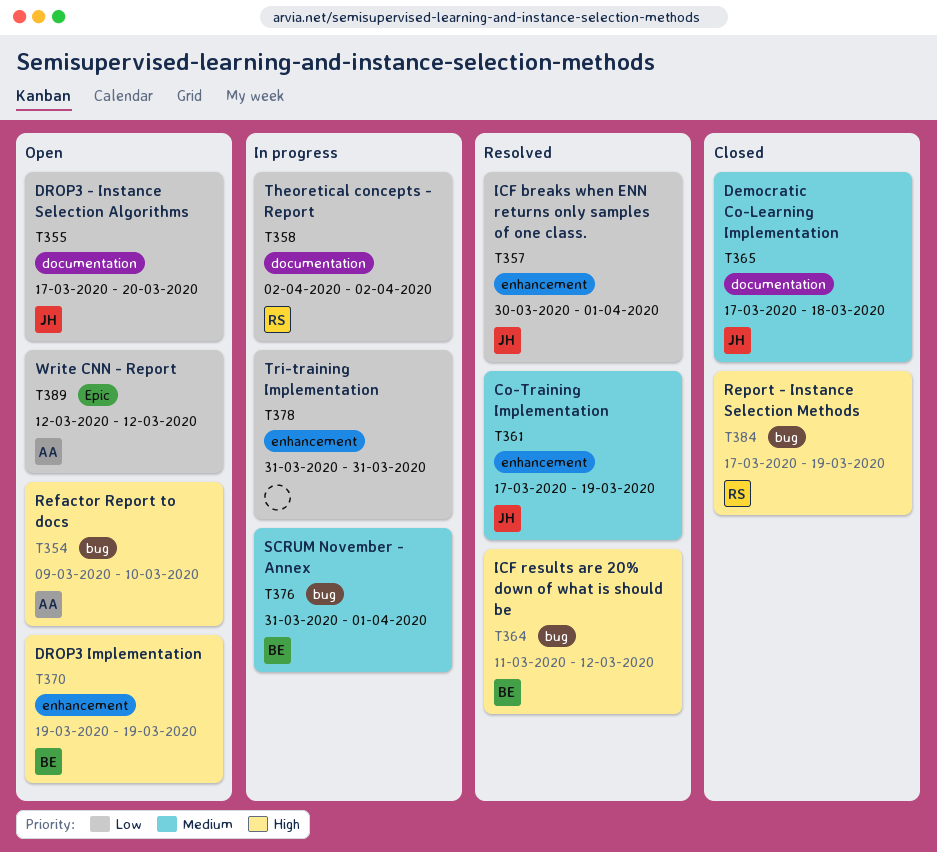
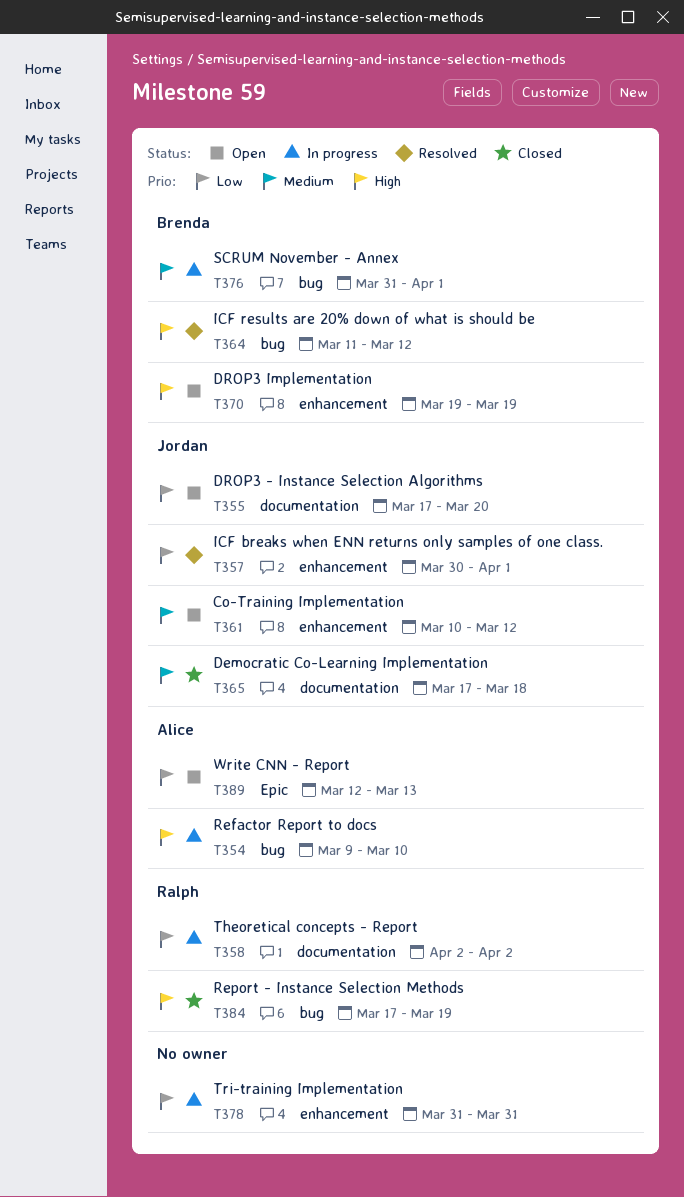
T354, status: Open -> In progress
T361, status: Resolved -> Open
T361, start: Mar 17 -> Mar 10
T361, due: Mar 19 -> Mar 12
T389, due: Mar 12 -> Mar 13

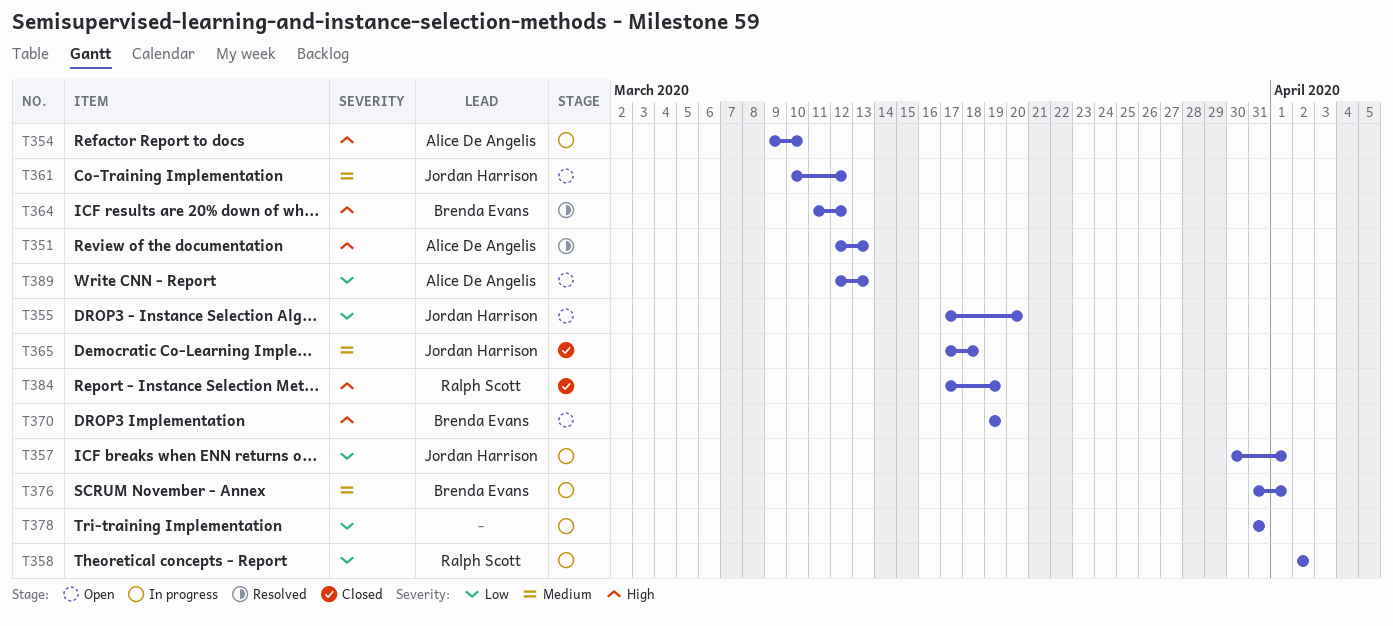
T351: none -> present
T357, status: Resolved -> In progress

